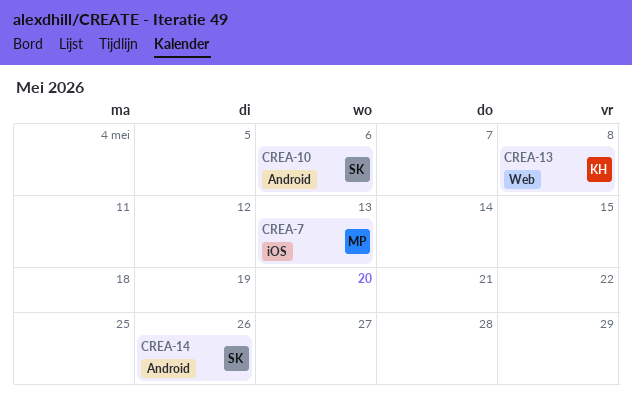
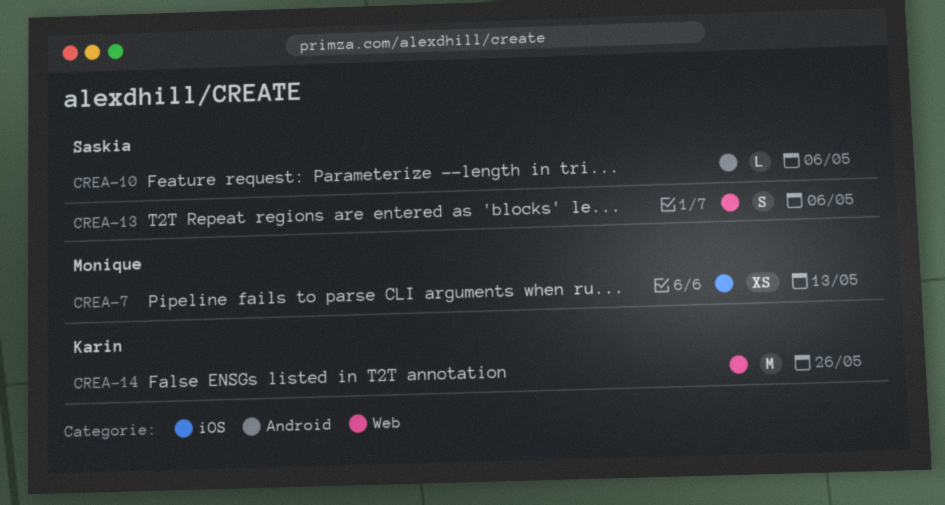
CREA-13, owner: Karin -> Saskia
CREA-13, due: May 8 -> May 6
CREA-14, owner: Saskia -> Karin
CREA-14, label: Android -> Web

